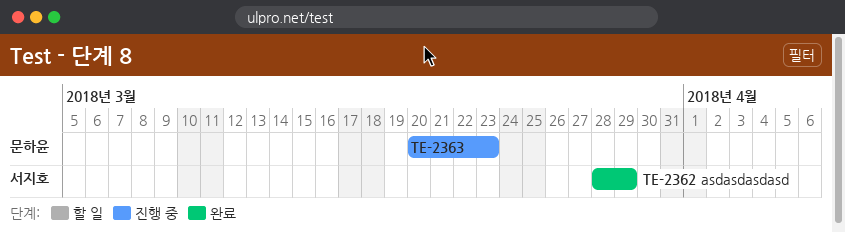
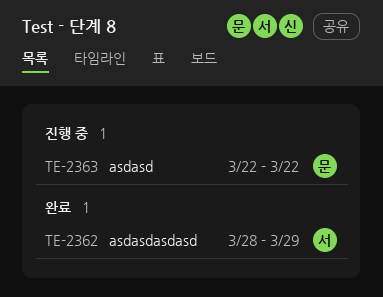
TE-2363, start: Mar 20 -> Mar 22
TE-2363, due: Mar 23 -> Mar 22

